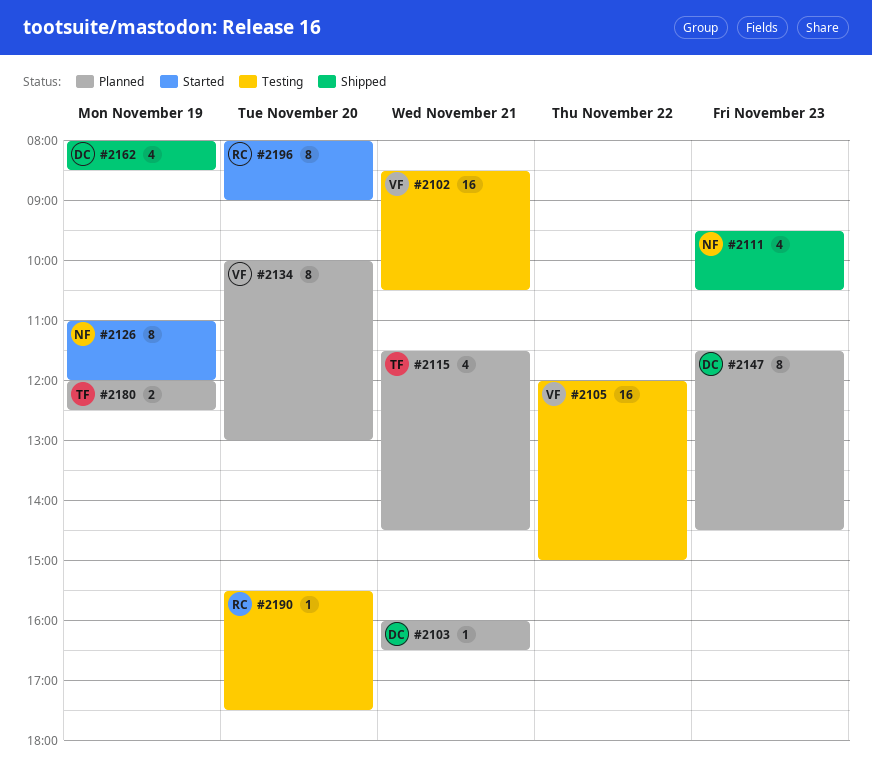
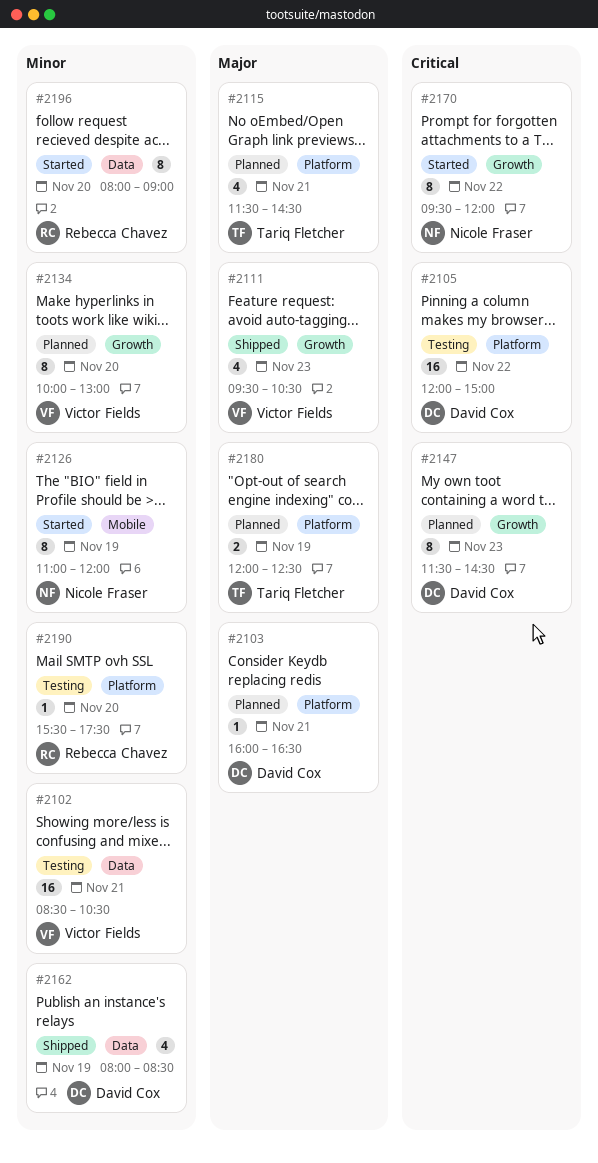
#2105, owner: Victor Fields -> David Cox
#2111, owner: Nicole Fraser -> Victor Fields
#2170: none -> present

